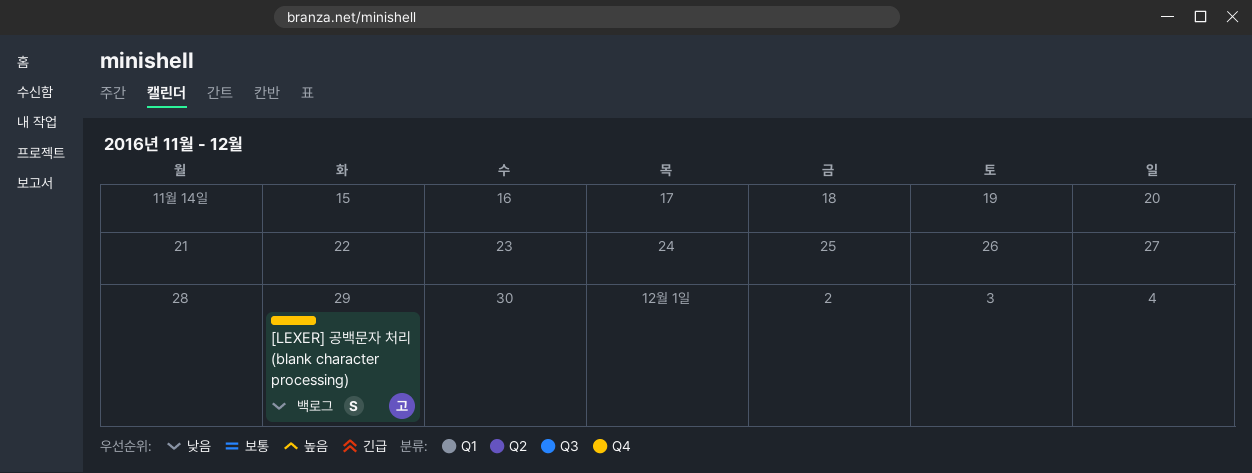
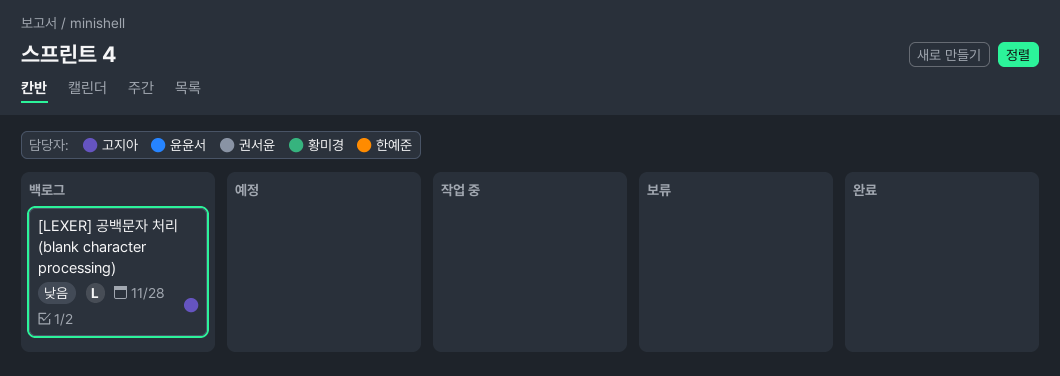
[LEXER] 공백문자 처리 (blank character processing), estimate: S -> L
[LEXER] 공백문자 처리 (blank character processing), due: Nov 29 -> Nov 28

